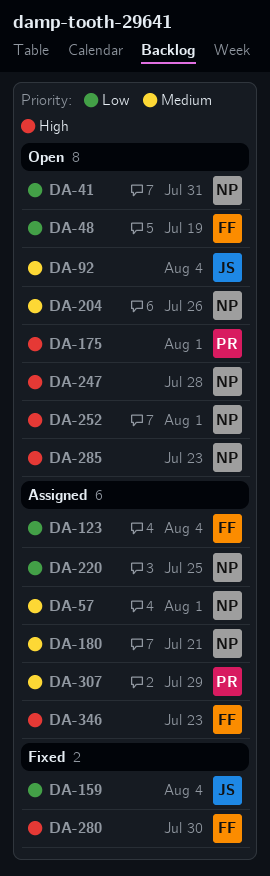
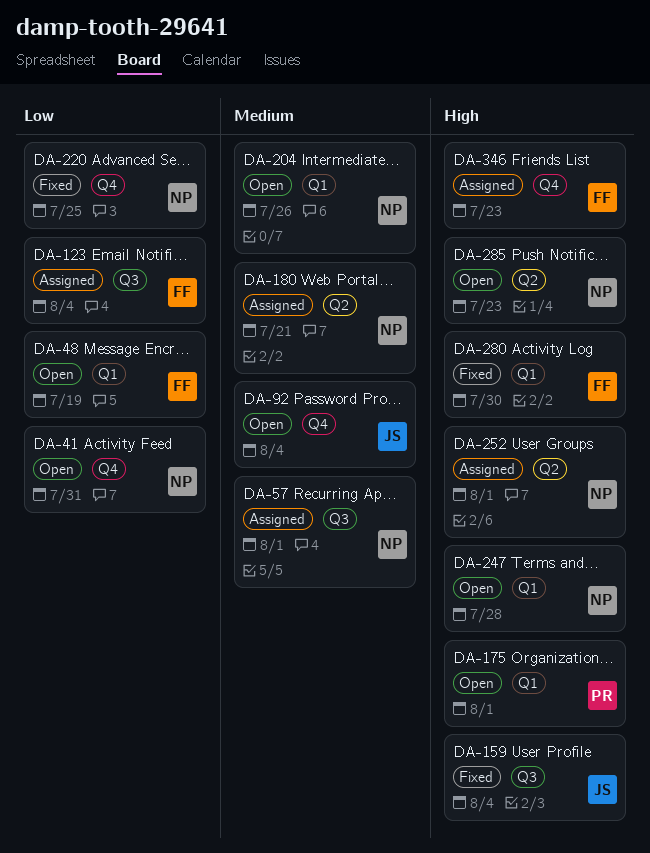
DA-159, priority: Low -> High
DA-220, status: Assigned -> Fixed
DA-252, status: Open -> Assigned
DA-307: present -> none

